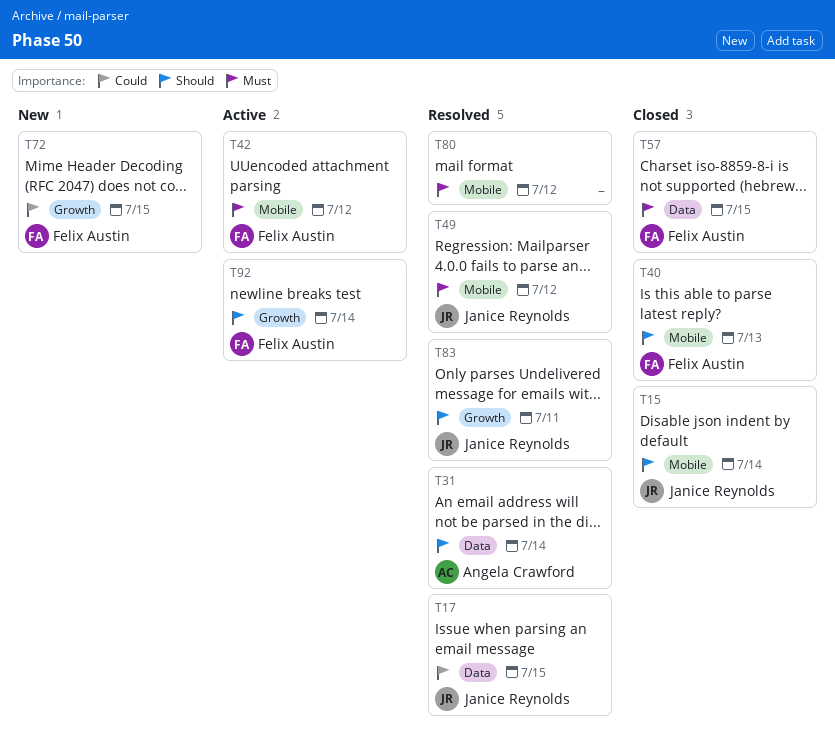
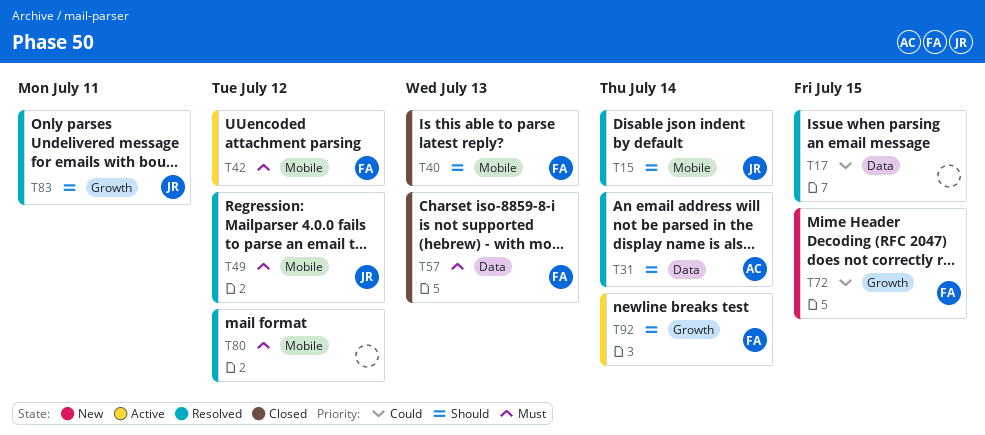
T15, status: Closed -> Resolved
T17, owner: Janice Reynolds -> none
T57, due: Jul 15 -> Jul 13

